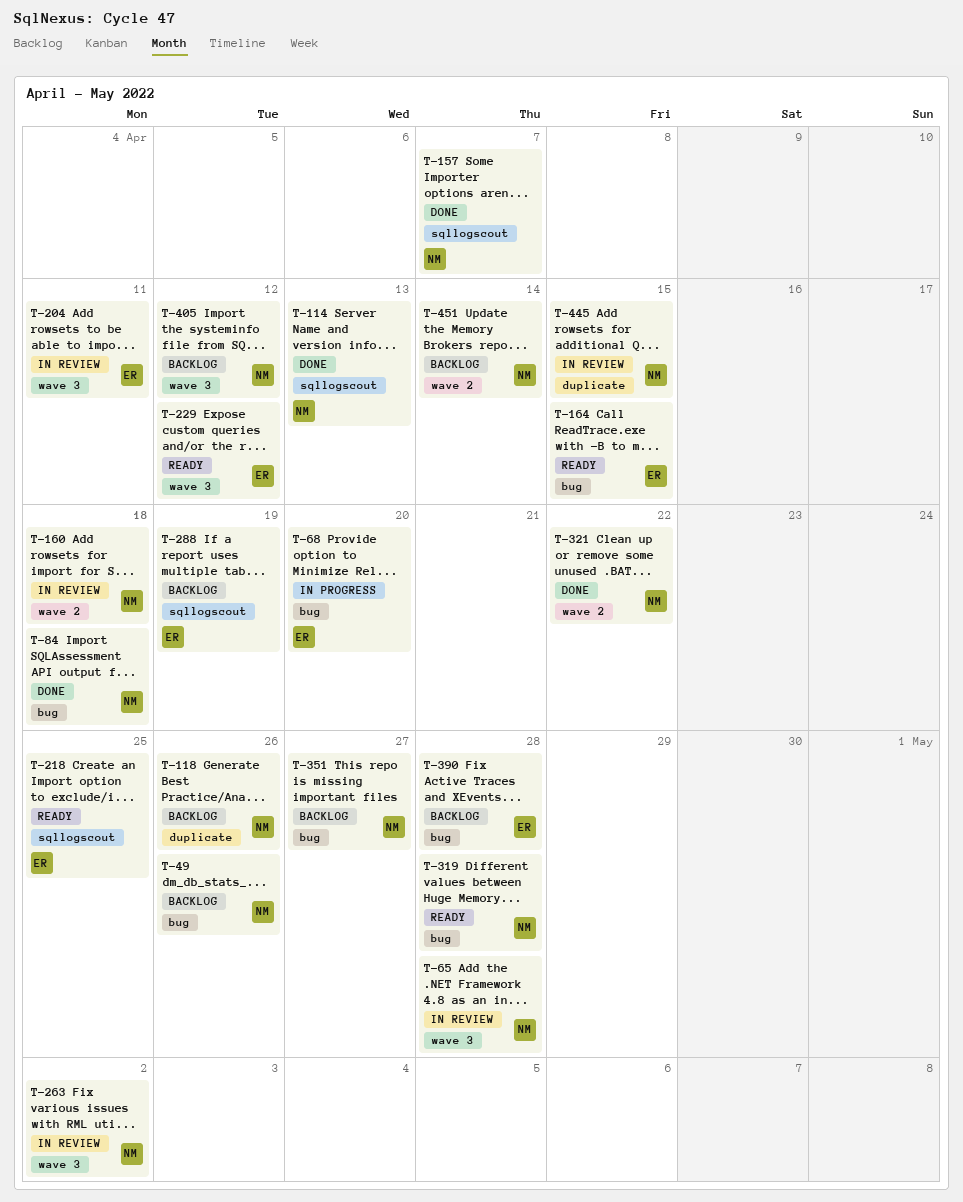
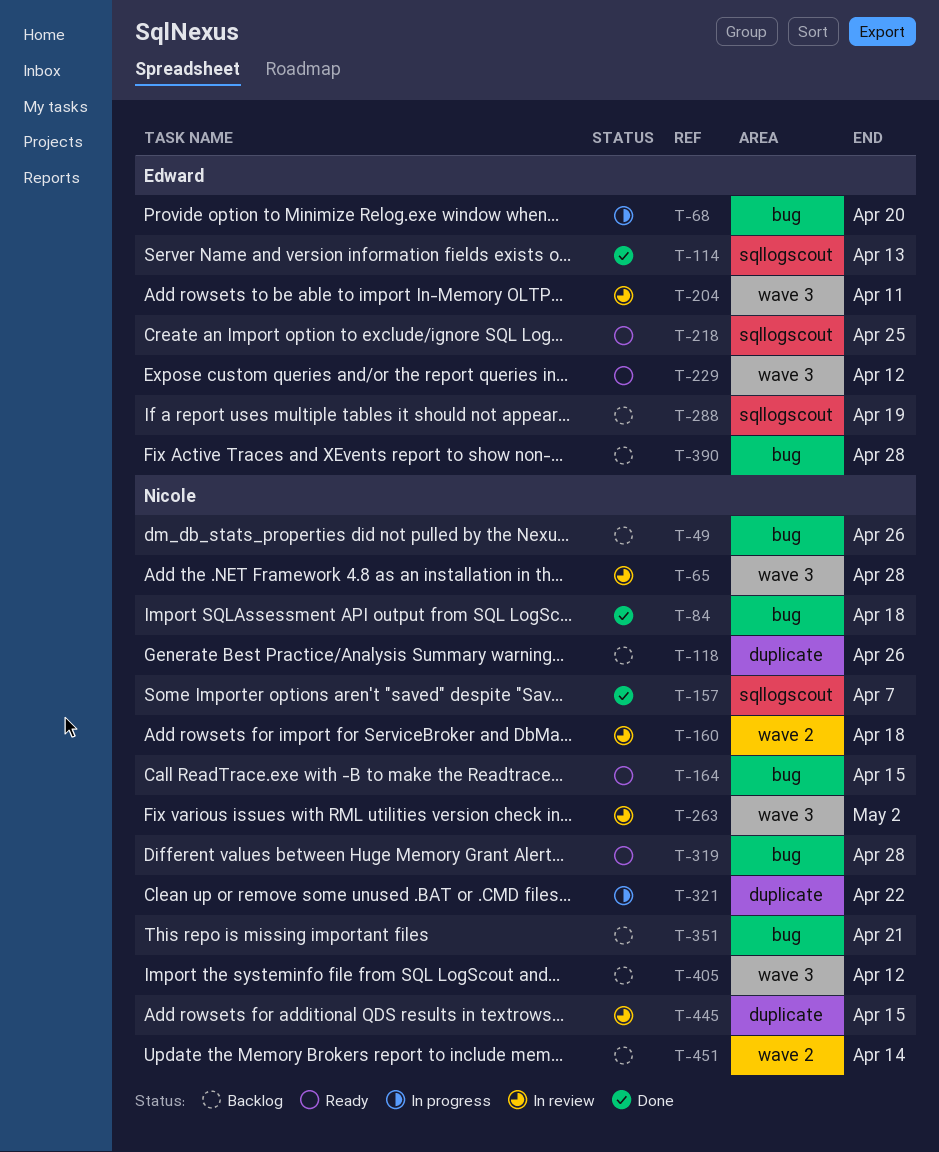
T-114, owner: Nicole -> Edward
T-164, owner: Edward -> Nicole
T-321, status: Done -> In progress
T-321, label: wave 2 -> duplicate
T-351, due: Apr 27 -> Apr 21

